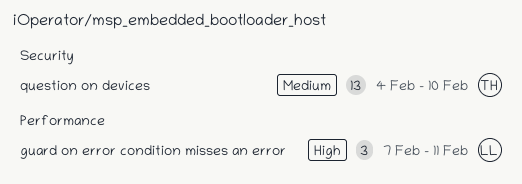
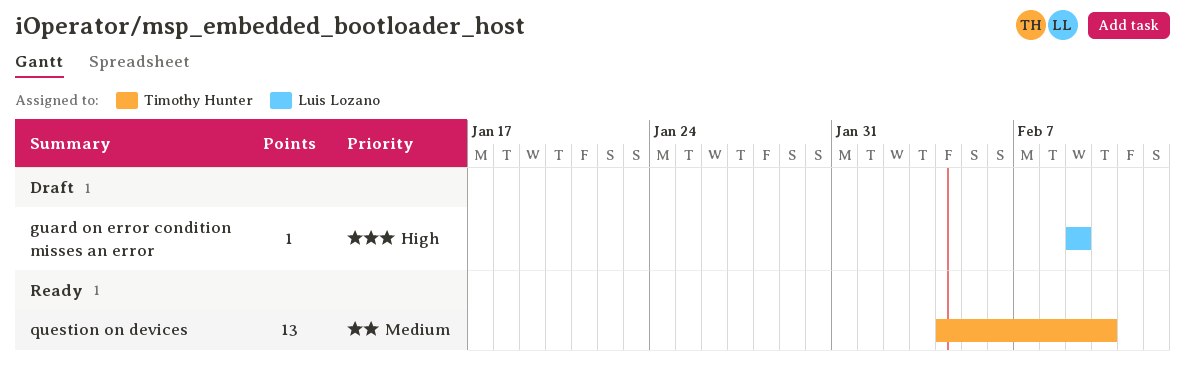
guard on error condition misses an error, estimate: 3 -> 1
guard on error condition misses an error, start: Feb 7 -> Feb 9
guard on error condition misses an error, due: Feb 11 -> Feb 9

